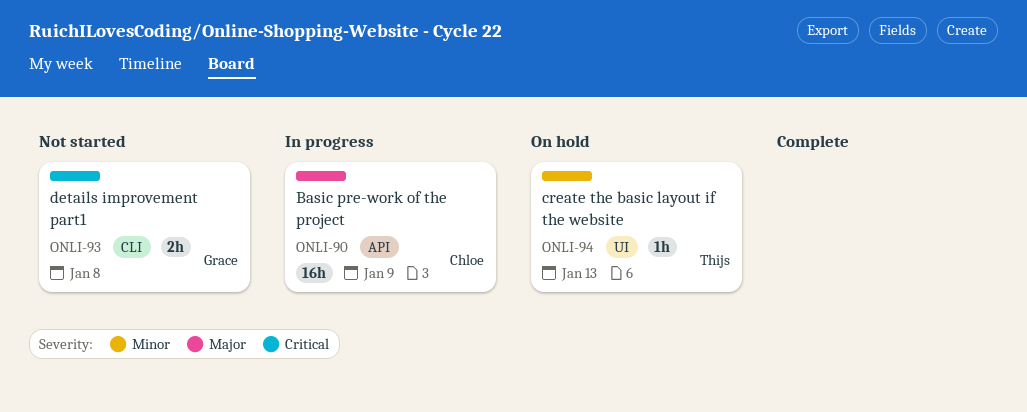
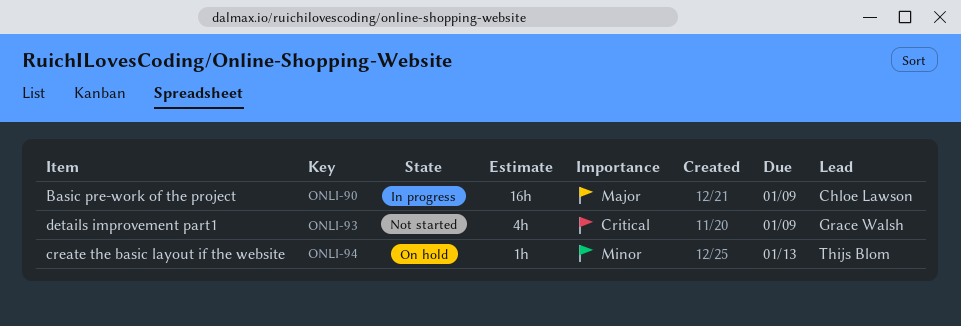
ONLI-93, estimate: 2h -> 4h
ONLI-93, due: Jan 8 -> Jan 9

